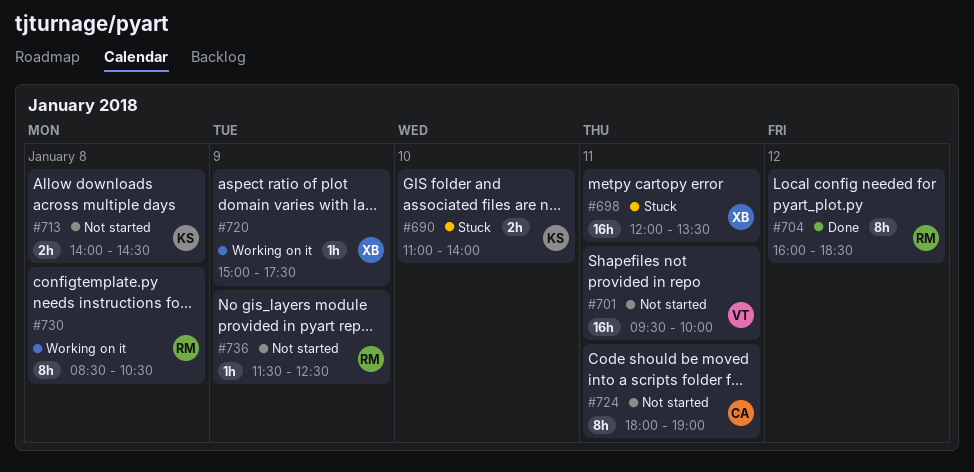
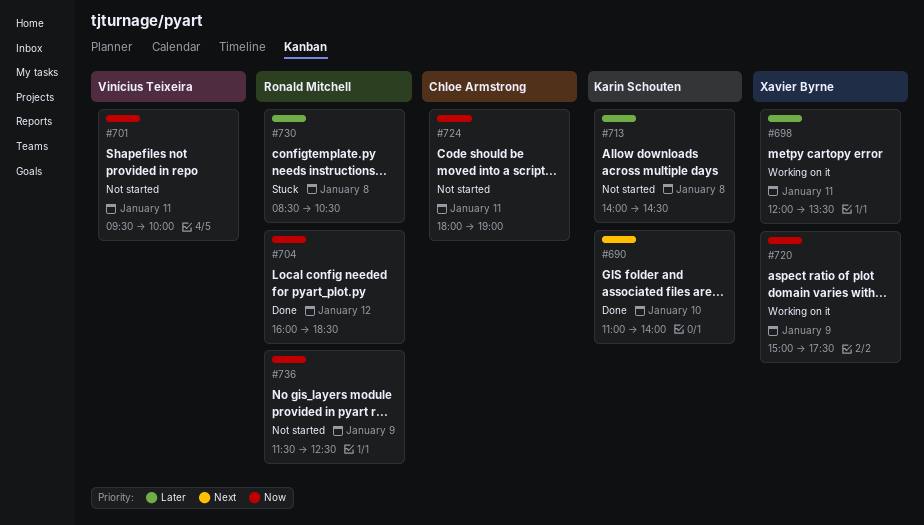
#690, status: Stuck -> Done
#698, status: Stuck -> Working on it
#730, status: Working on it -> Stuck

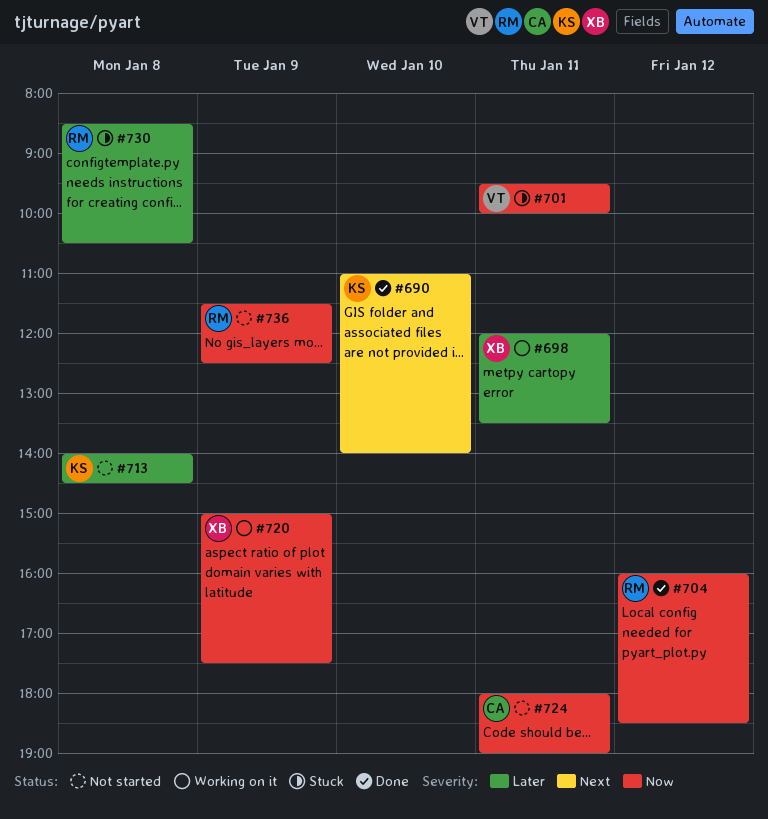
#701, status: Not started -> Stuck

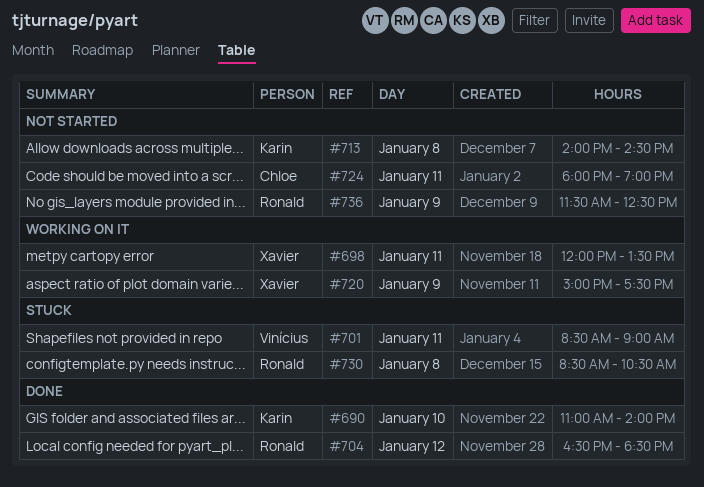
#701, begins: 09:30 -> 08:30
#701, ends: 10:00 -> 09:00
#704, begins: 16:00 -> 16:30

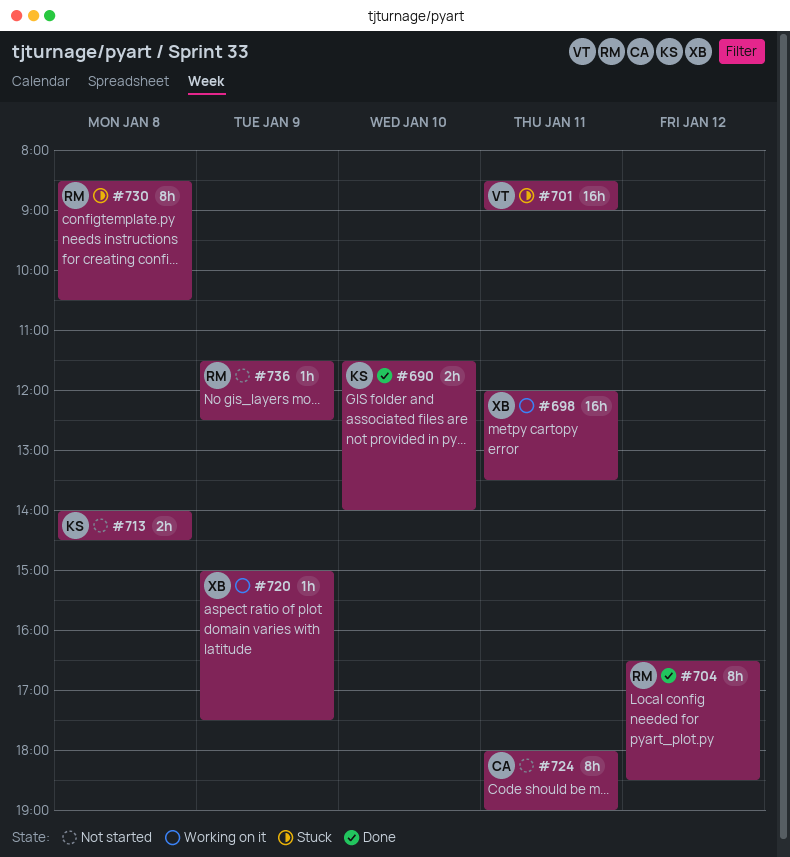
#690, begins: 11:00 -> 11:30

